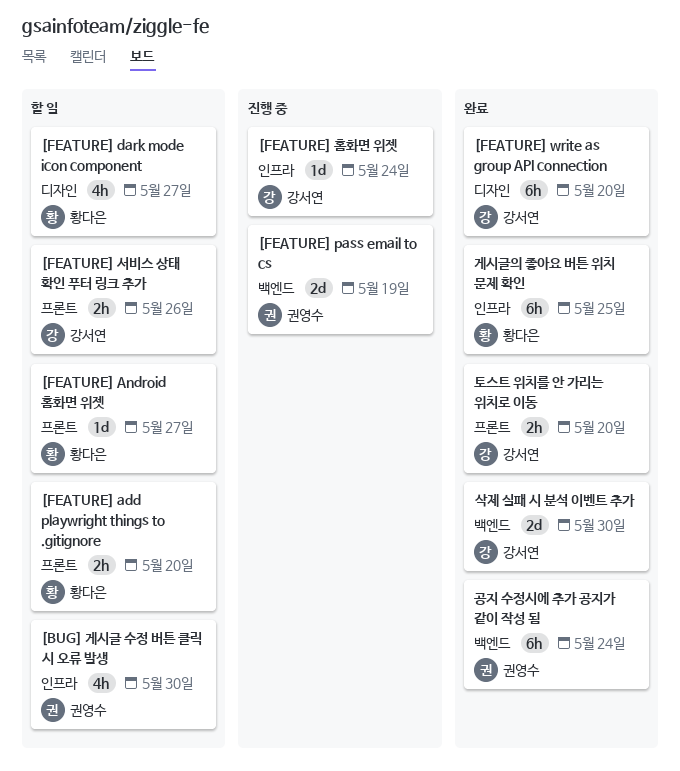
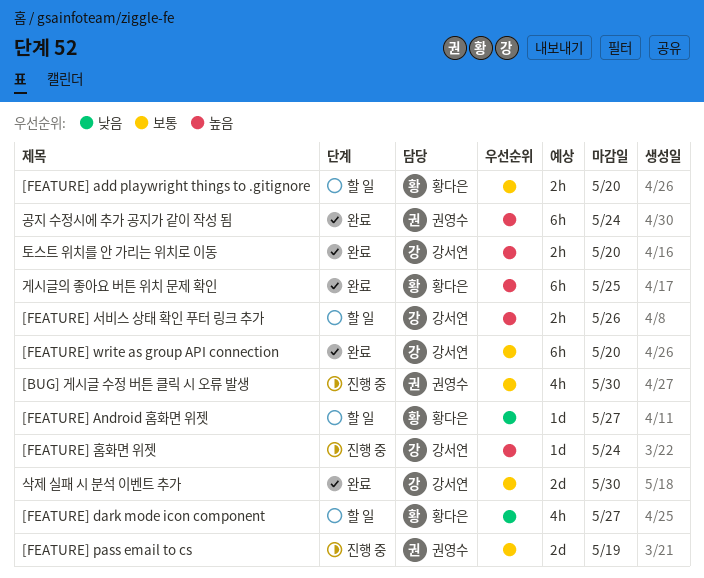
[BUG] 게시글 수정 버튼 클릭 시 오류 발생, status: 할 일 -> 진행 중

